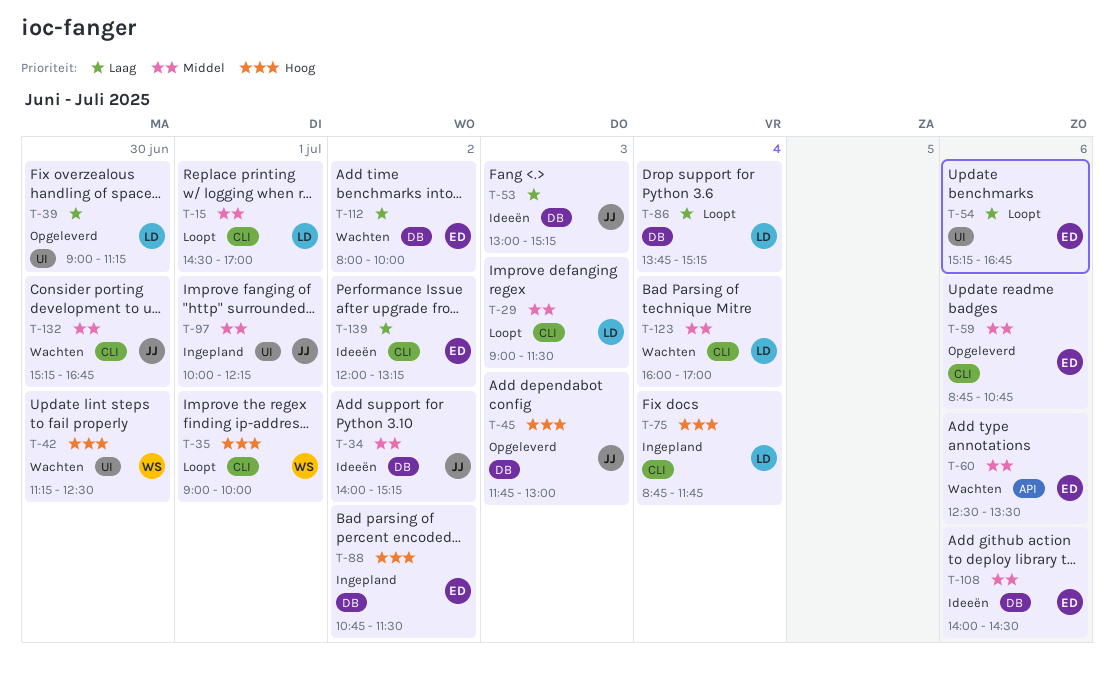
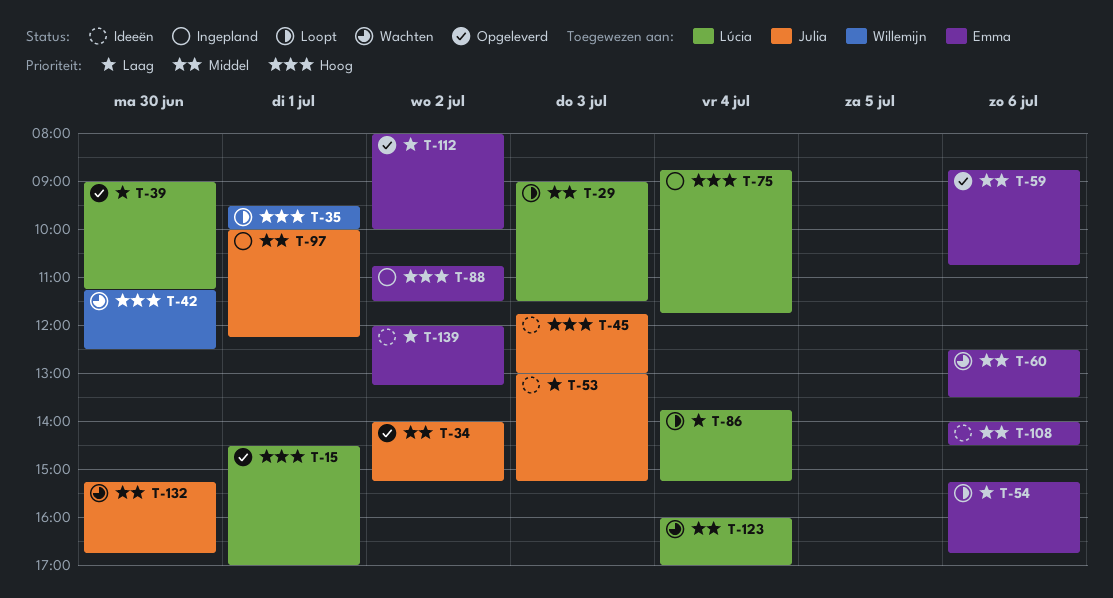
T-15, status: Loopt -> Opgeleverd
T-15, priority: Middel -> Hoog
T-34, status: Ideeën -> Opgeleverd
T-35, begins: 09:00 -> 09:30
T-45, status: Opgeleverd -> Ideeën
T-112, status: Wachten -> Opgeleverd

